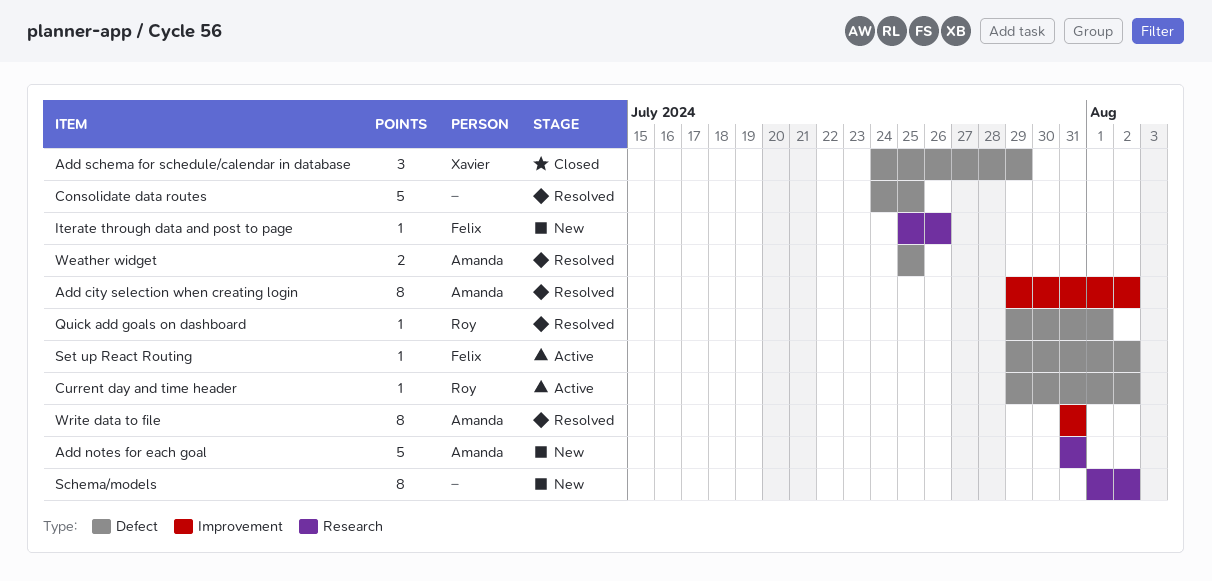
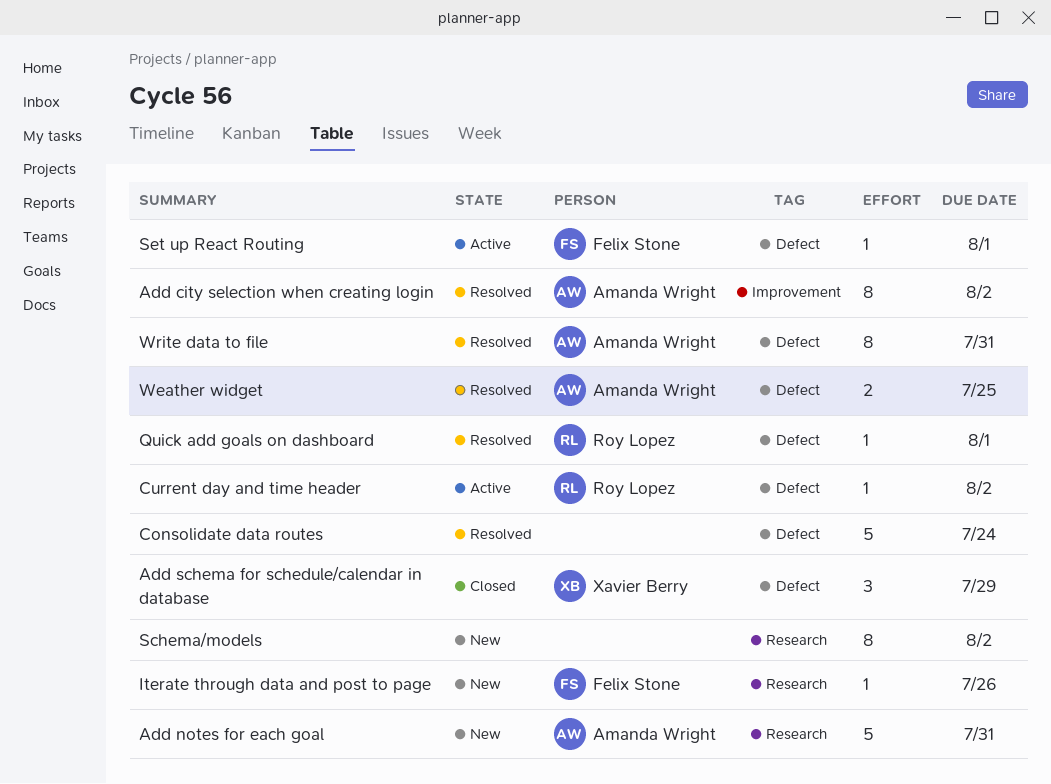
Consolidate data routes, due: Jul 25 -> Jul 24
Set up React Routing, due: Aug 2 -> Aug 1
Write data to file, label: Improvement -> Defect

